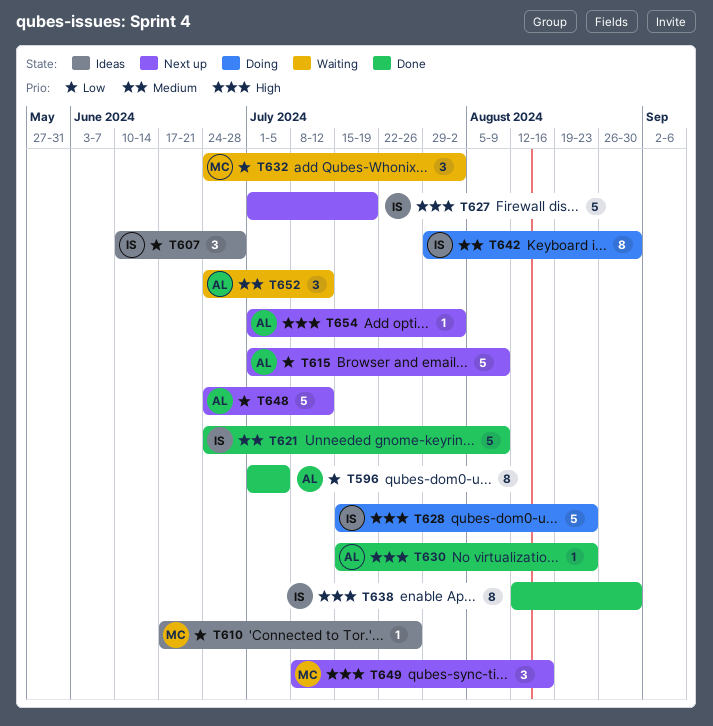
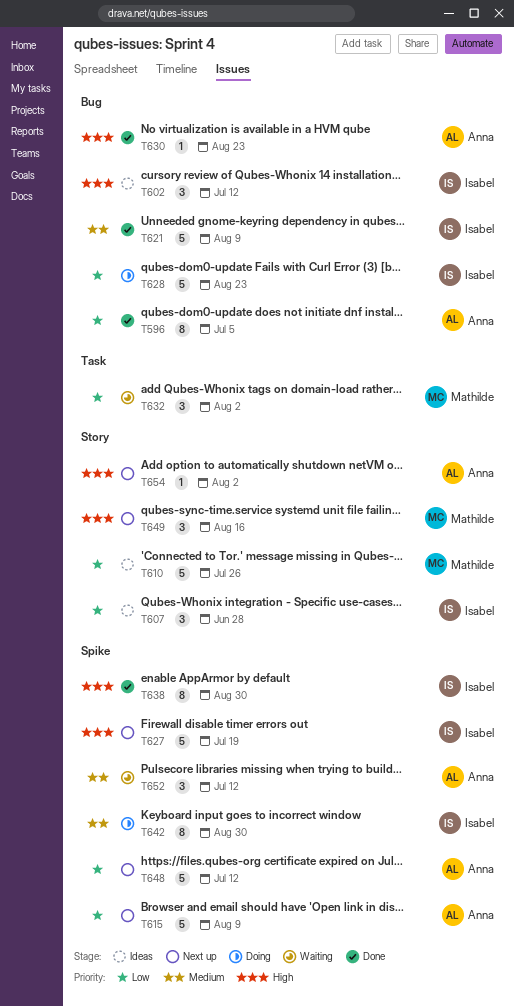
T602: none -> present
T610, estimate: 1 -> 5
T628, priority: High -> Low

